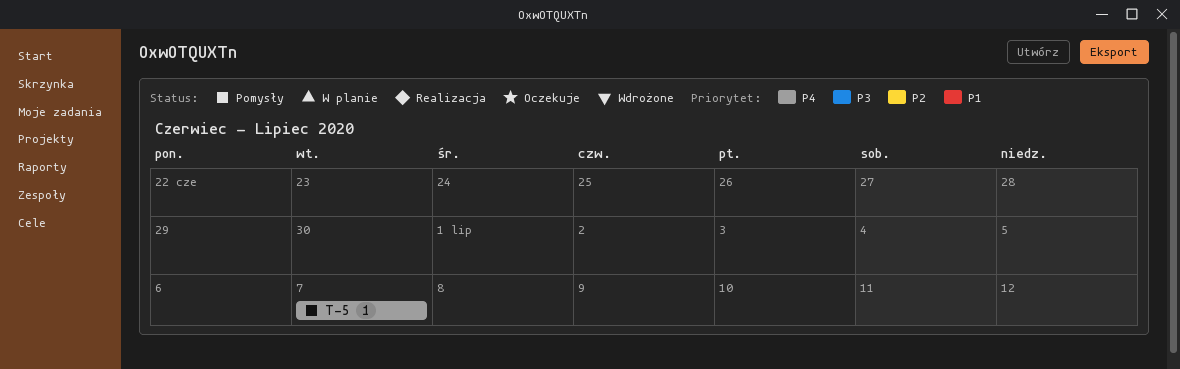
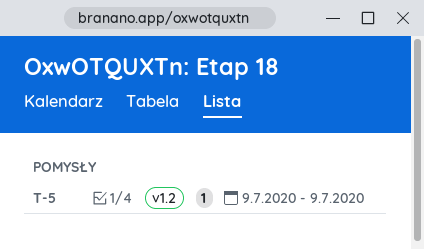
T-5, start: Jul 7 -> Jul 9
T-5, due: Jul 7 -> Jul 9

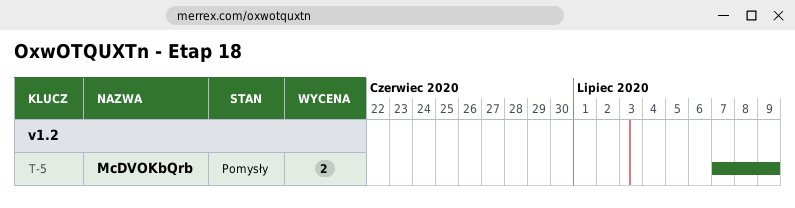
T-5, estimate: 1 -> 2
T-5, start: Jul 9 -> Jul 7

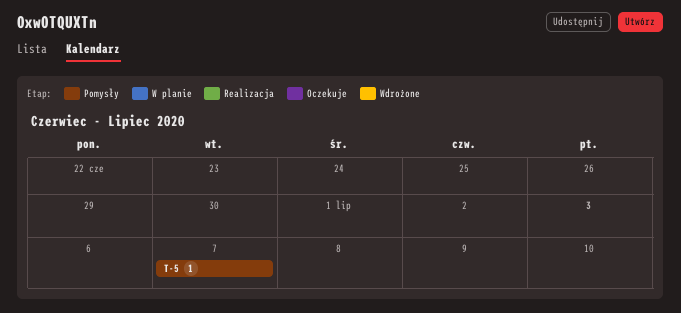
T-5, estimate: 2 -> 1
T-5, due: Jul 9 -> Jul 7

